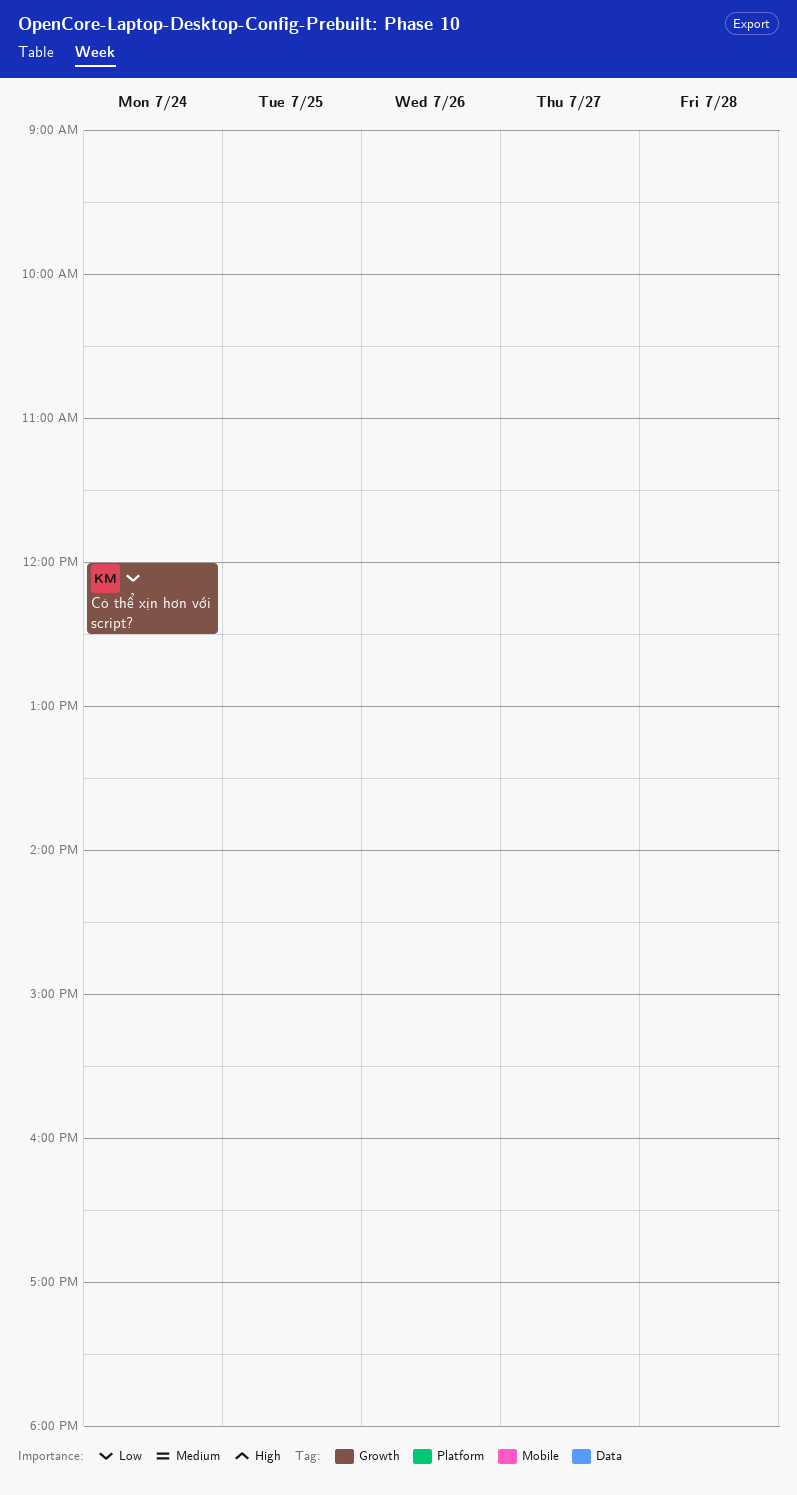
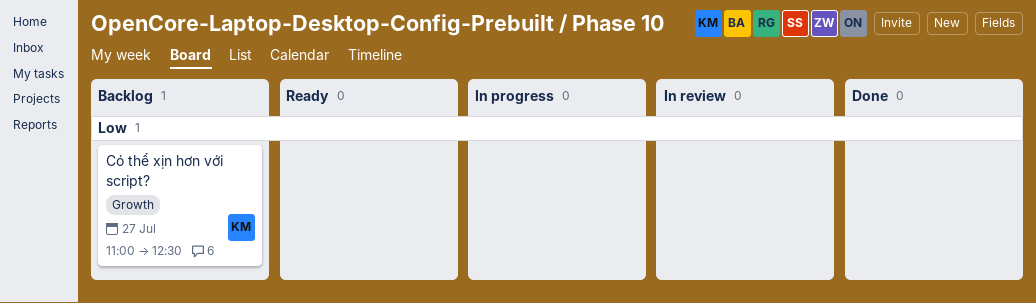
Có thể xịn hơn với script?, day: Jul 24 -> Jul 27
Có thể xịn hơn với script?, begins: 12:00 -> 11:00

